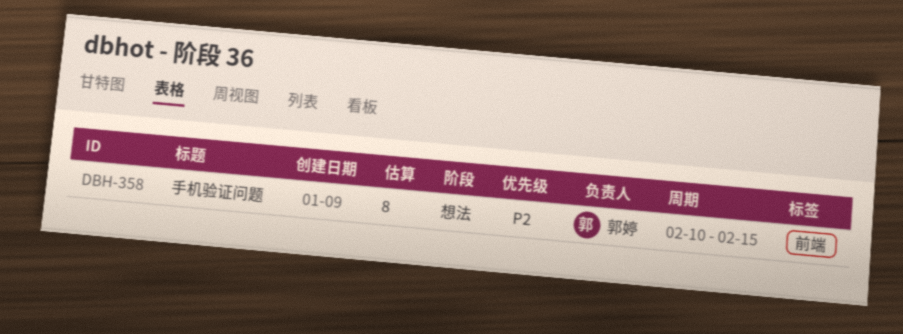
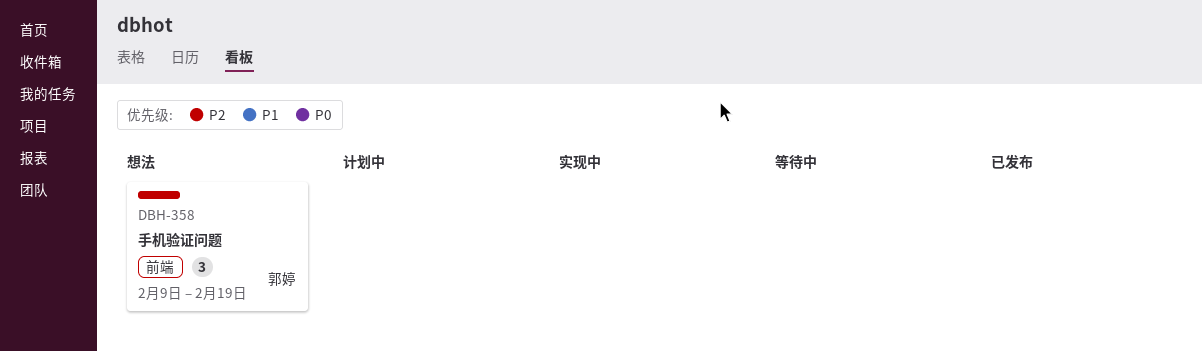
DBH-358, estimate: 8 -> 3
DBH-358, start: Feb 10 -> Feb 9
DBH-358, due: Feb 15 -> Feb 19

